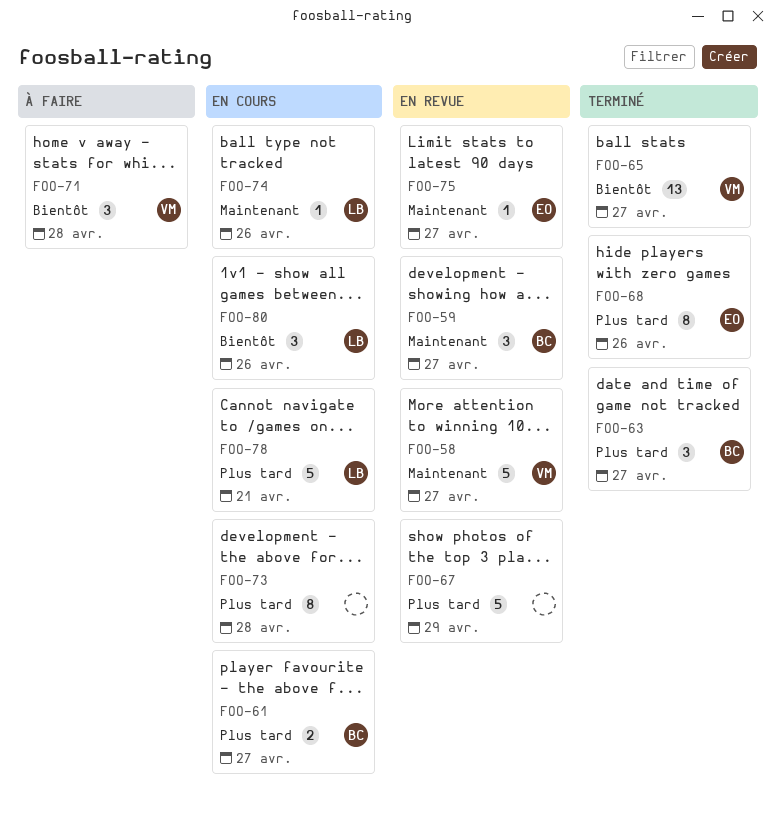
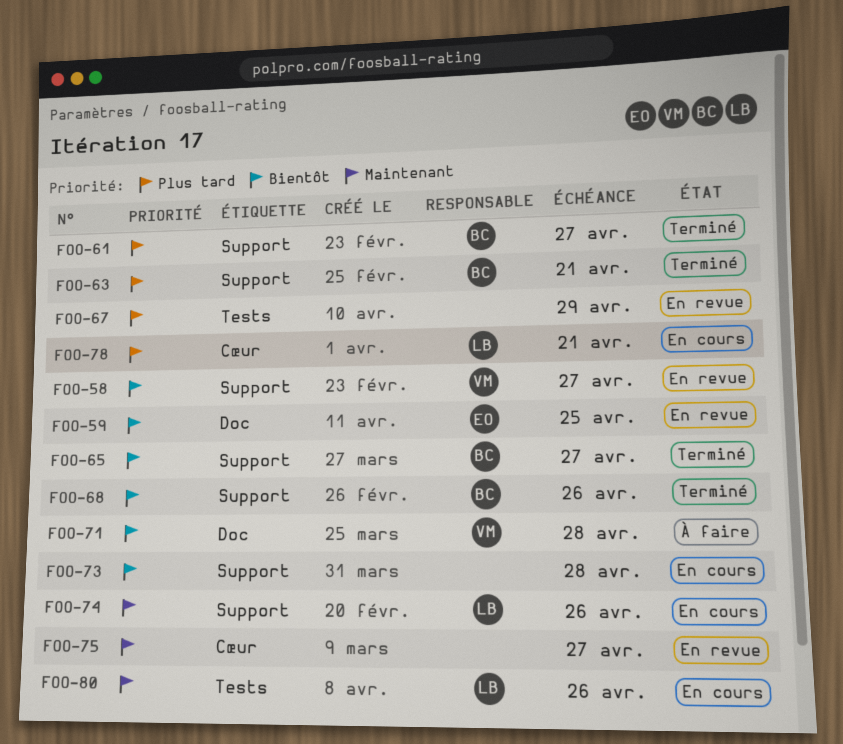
FOO-58, priority: Maintenant -> Bientôt
FOO-59, owner: BC -> EO
FOO-59, priority: Maintenant -> Bientôt
FOO-59, due: Apr 27 -> Apr 25
FOO-61, status: En cours -> Terminé
FOO-63, due: Apr 27 -> Apr 21
FOO-65, owner: VM -> BC
FOO-68, owner: EO -> BC
FOO-68, priority: Plus tard -> Bientôt
FOO-73, priority: Plus tard -> Bientôt
FOO-75, owner: EO -> none
FOO-80, priority: Bientôt -> Maintenant

